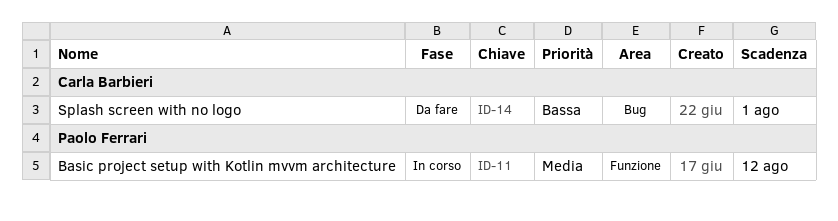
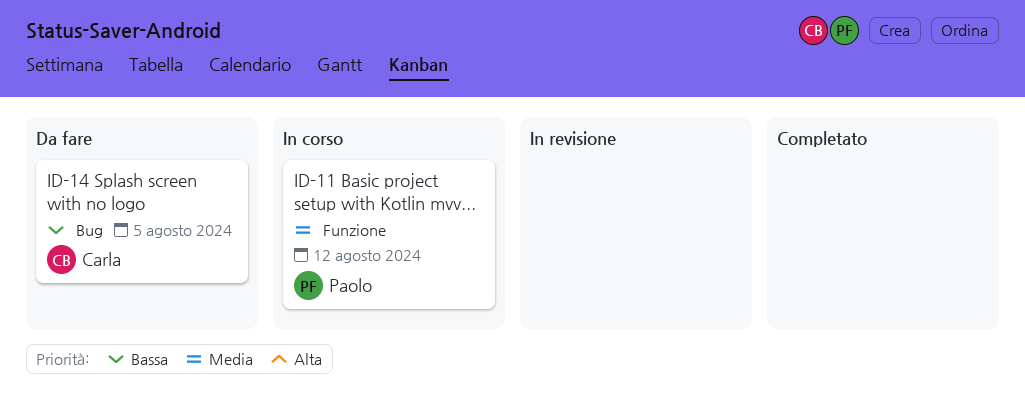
ID-14, due: Aug 1 -> Aug 5

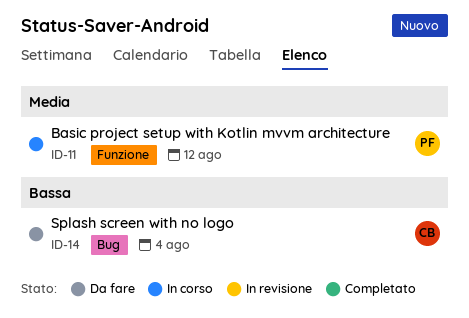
ID-14, due: Aug 5 -> Aug 4

